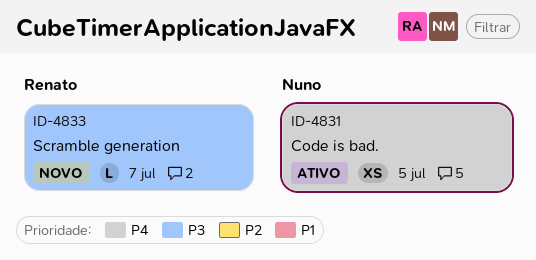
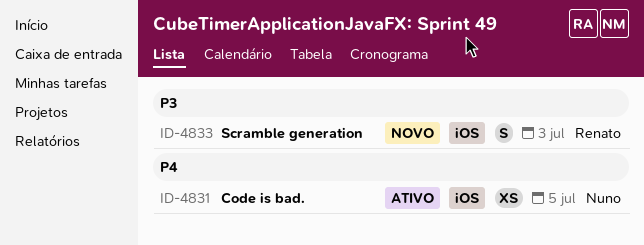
ID-4833, estimate: L -> S
ID-4833, due: Jul 7 -> Jul 3

